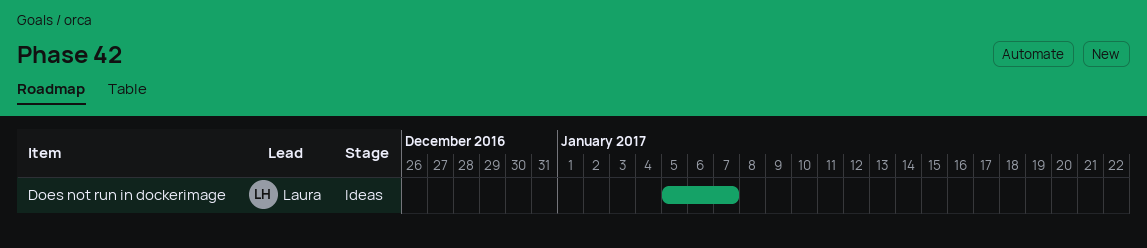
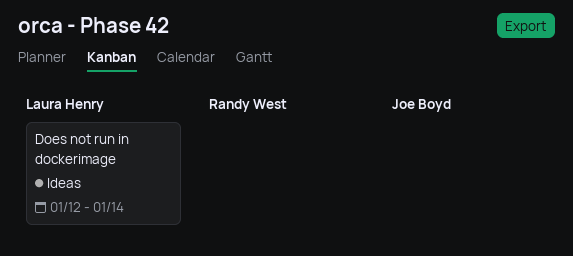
Does not run in dockerimage, start: Jan 5 -> Jan 12
Does not run in dockerimage, due: Jan 7 -> Jan 14

